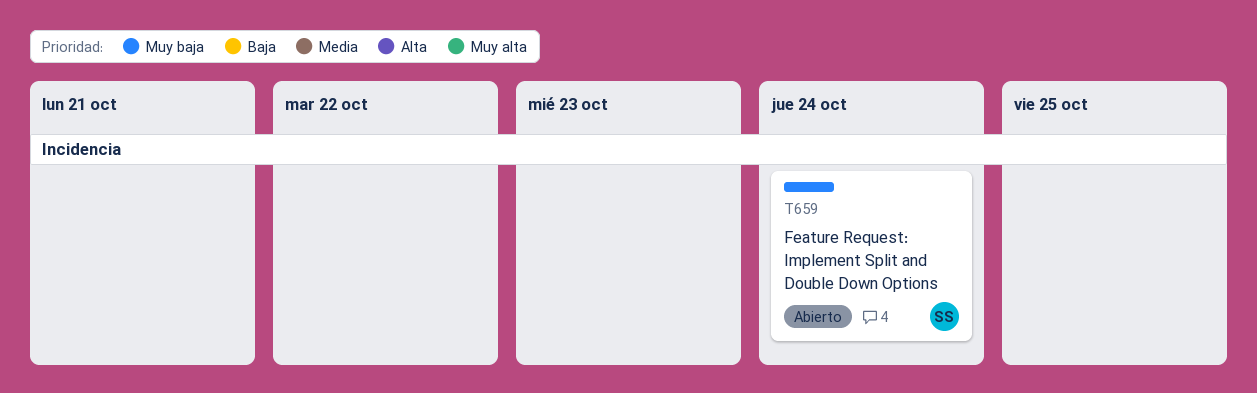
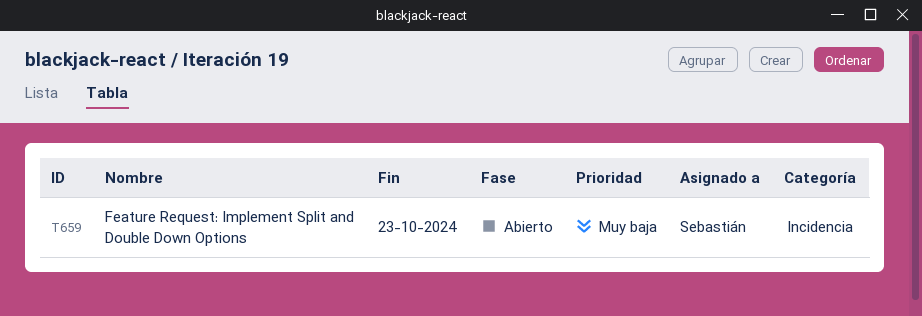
T659, due: Oct 24 -> Oct 23

